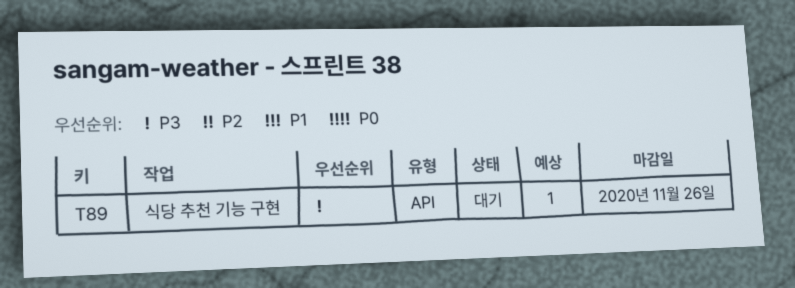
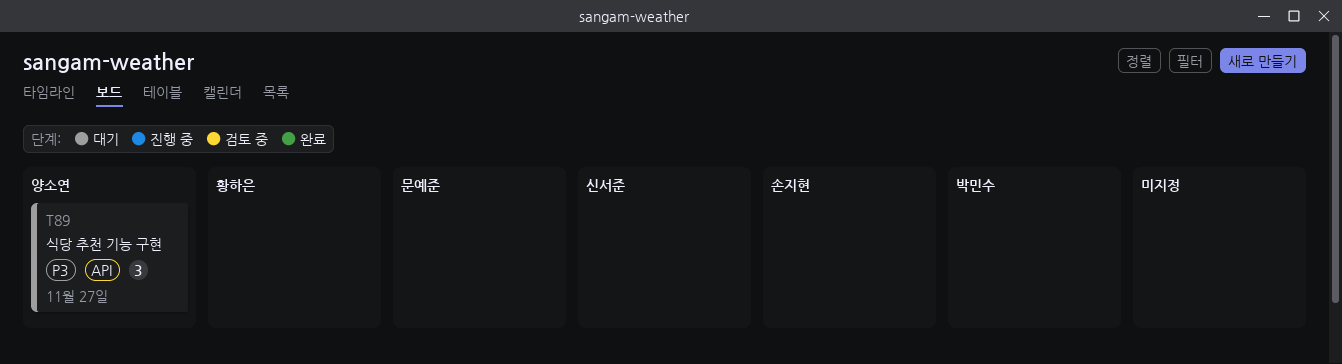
T89, estimate: 1 -> 3
T89, due: Nov 26 -> Nov 27

